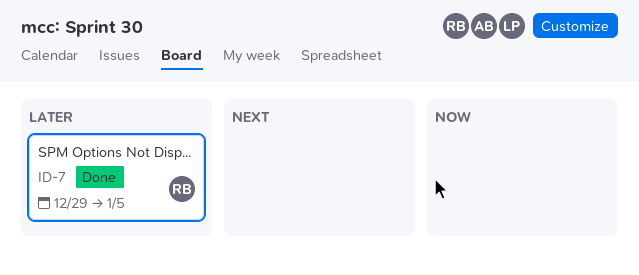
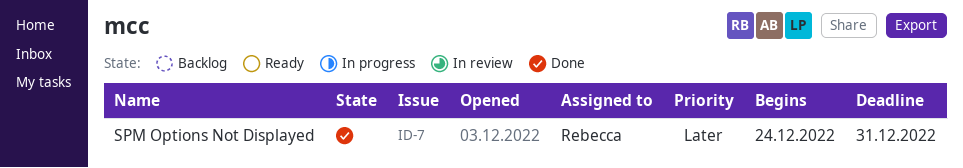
ID-7, start: Dec 29 -> Dec 24
ID-7, due: Jan 5 -> Dec 31

